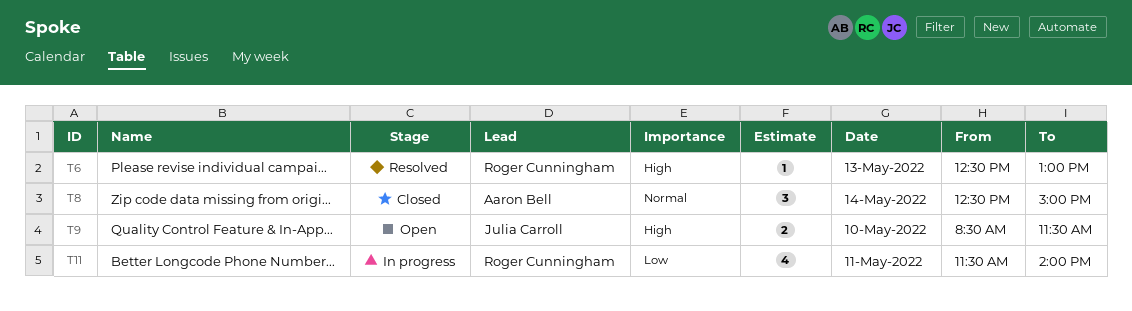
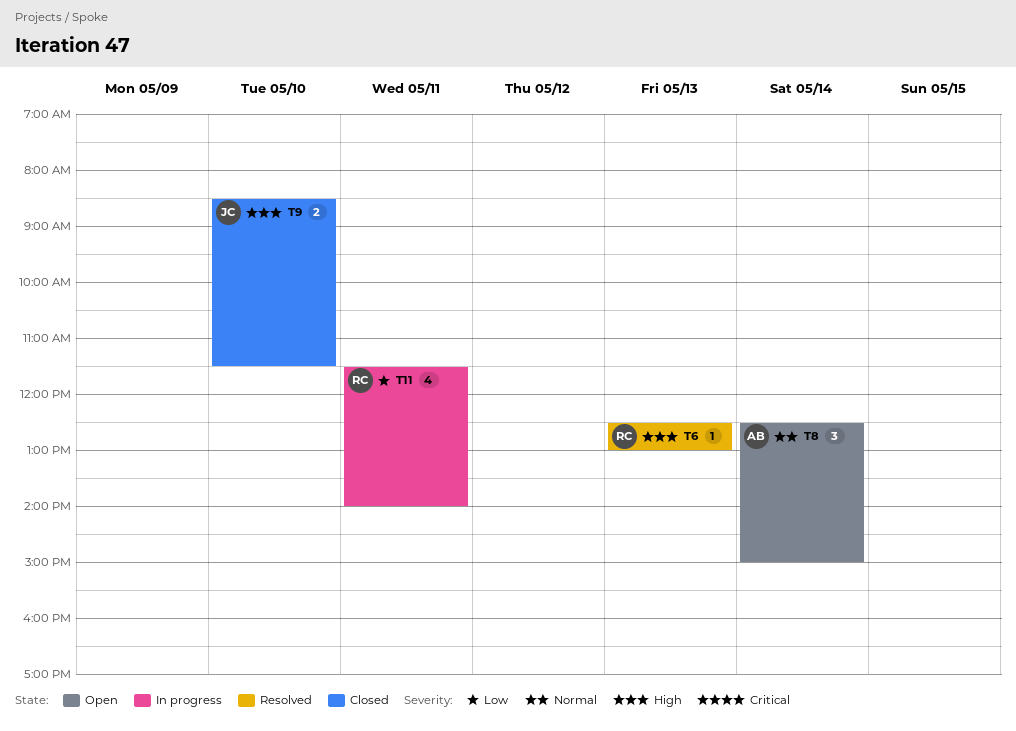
T8, status: Closed -> Open
T9, status: Open -> Closed

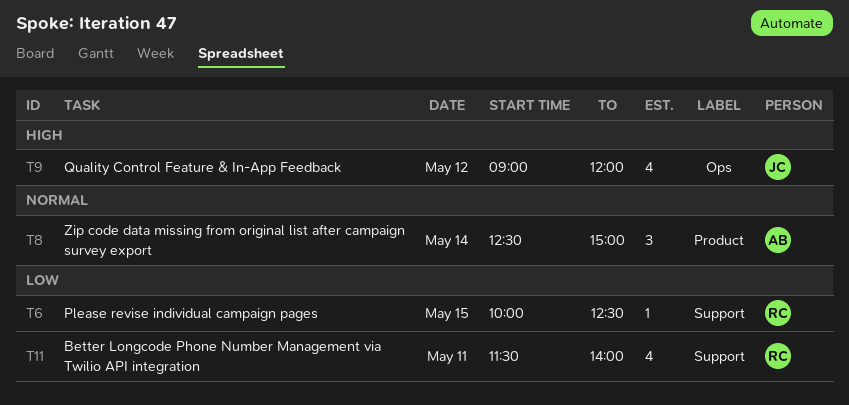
T6, priority: High -> Low
T6, day: May 13 -> May 15
T6, begins: 12:30 -> 10:00
T6, ends: 13:00 -> 12:30
T9, estimate: 2 -> 4
T9, day: May 10 -> May 12
T9, begins: 08:30 -> 09:00
T9, ends: 11:30 -> 12:00

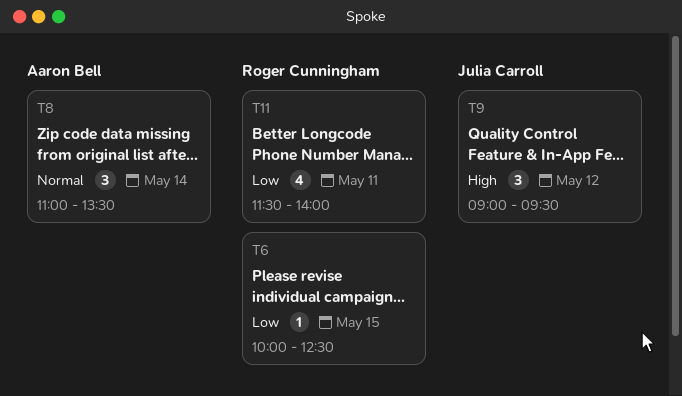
T8, begins: 12:30 -> 11:00
T8, ends: 15:00 -> 13:30
T9, estimate: 4 -> 3
T9, ends: 12:00 -> 09:30

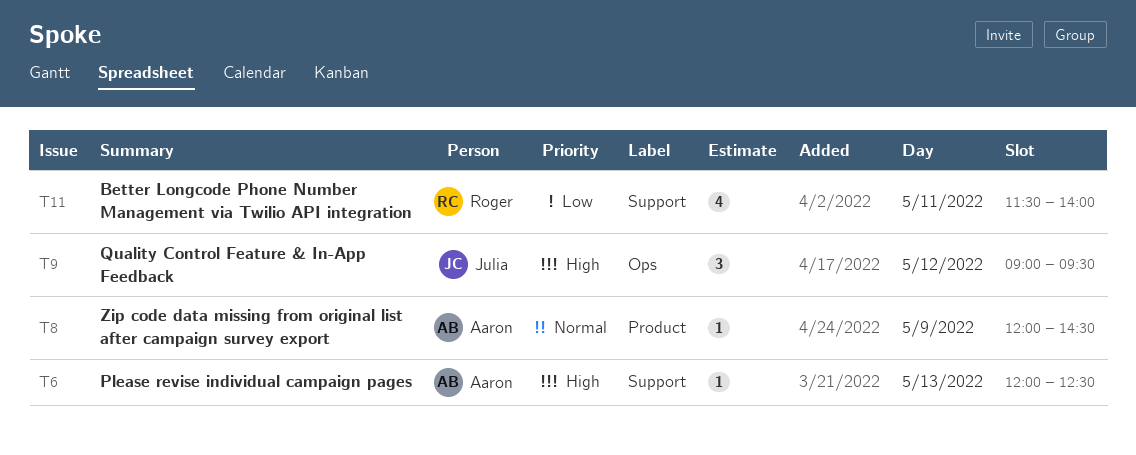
T6, owner: Roger Cunningham -> Aaron Bell
T6, priority: Low -> High
T6, day: May 15 -> May 13
T6, begins: 10:00 -> 12:00
T8, estimate: 3 -> 1
T8, day: May 14 -> May 9
T8, begins: 11:00 -> 12:00
T8, ends: 13:30 -> 14:30

